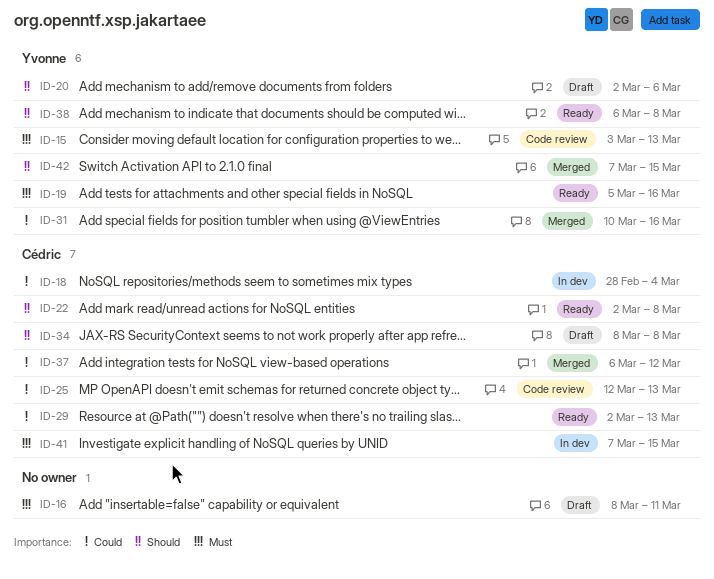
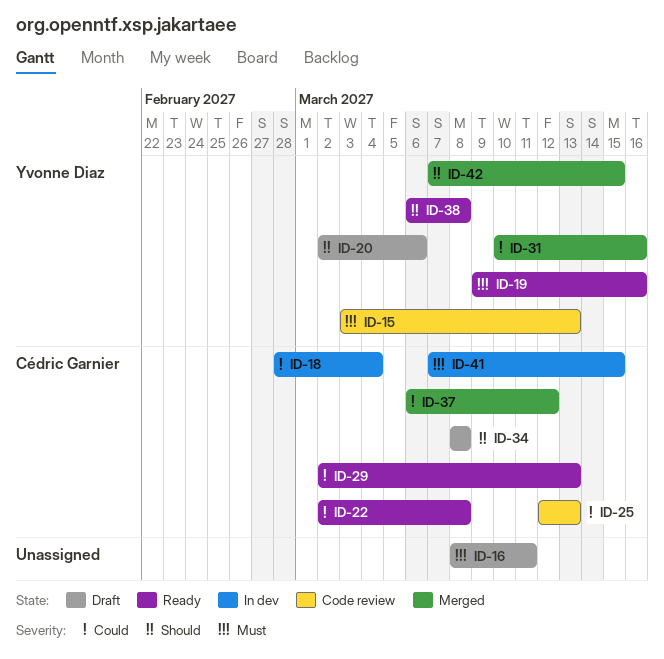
ID-19, start: Mar 5 -> Mar 9
ID-22, priority: Should -> Could

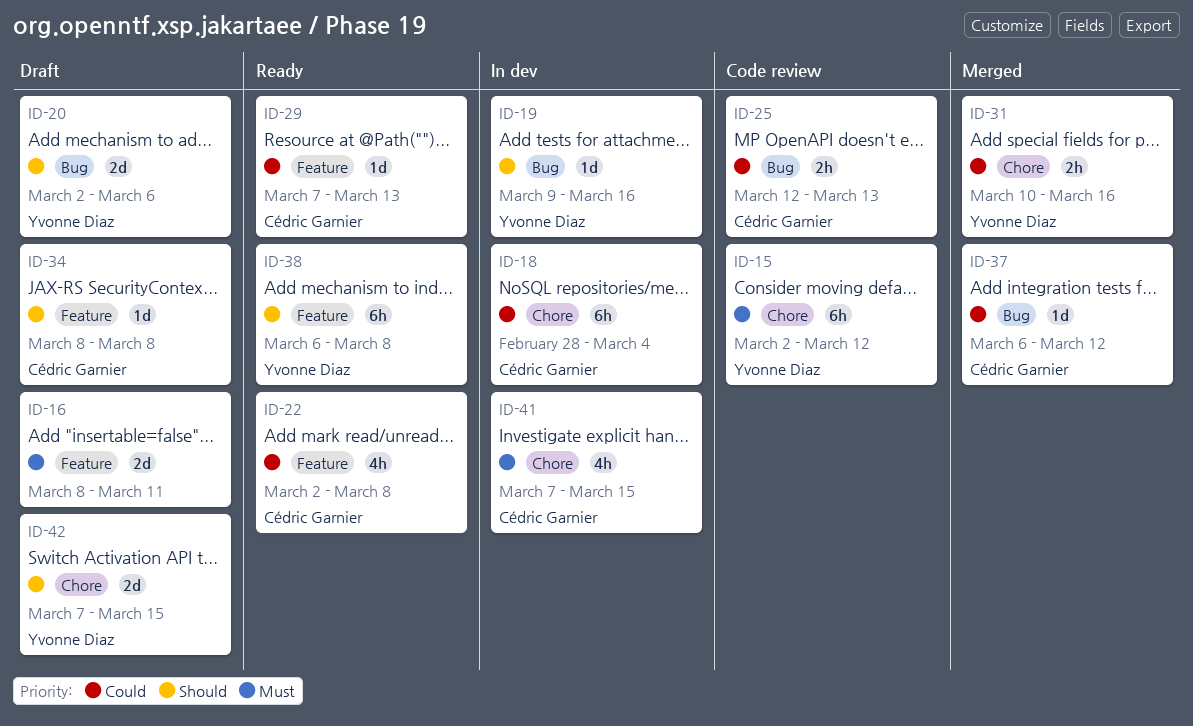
ID-15, start: Mar 3 -> Mar 2
ID-15, due: Mar 13 -> Mar 12
ID-19, status: Ready -> In dev
ID-19, priority: Must -> Should
ID-29, start: Mar 2 -> Mar 7
ID-42, status: Merged -> Draft

